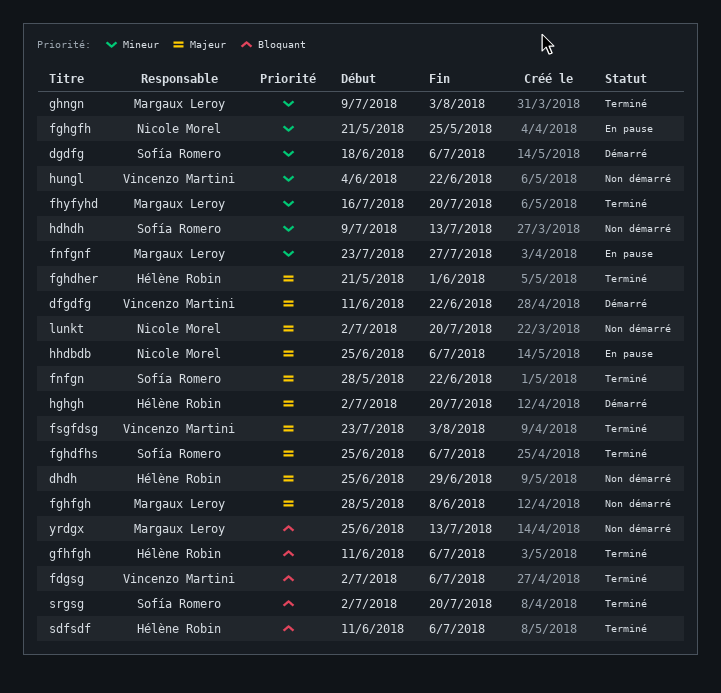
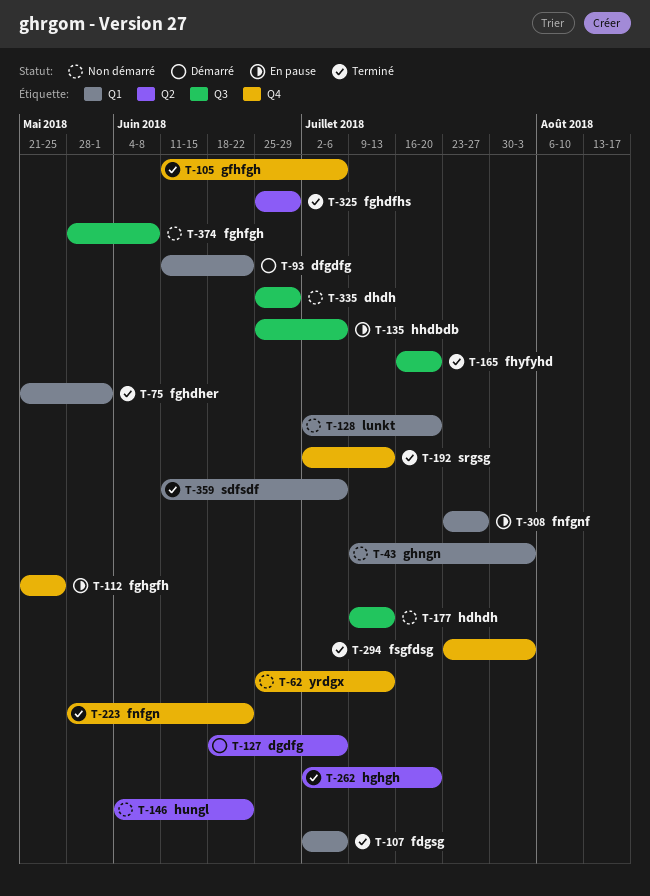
fghdfhs, due: Jul 6 -> Jun 29
ghngn, status: Terminé -> Non démarré
hghgh, status: Démarré -> Terminé
srgsg, due: Jul 20 -> Jul 13

